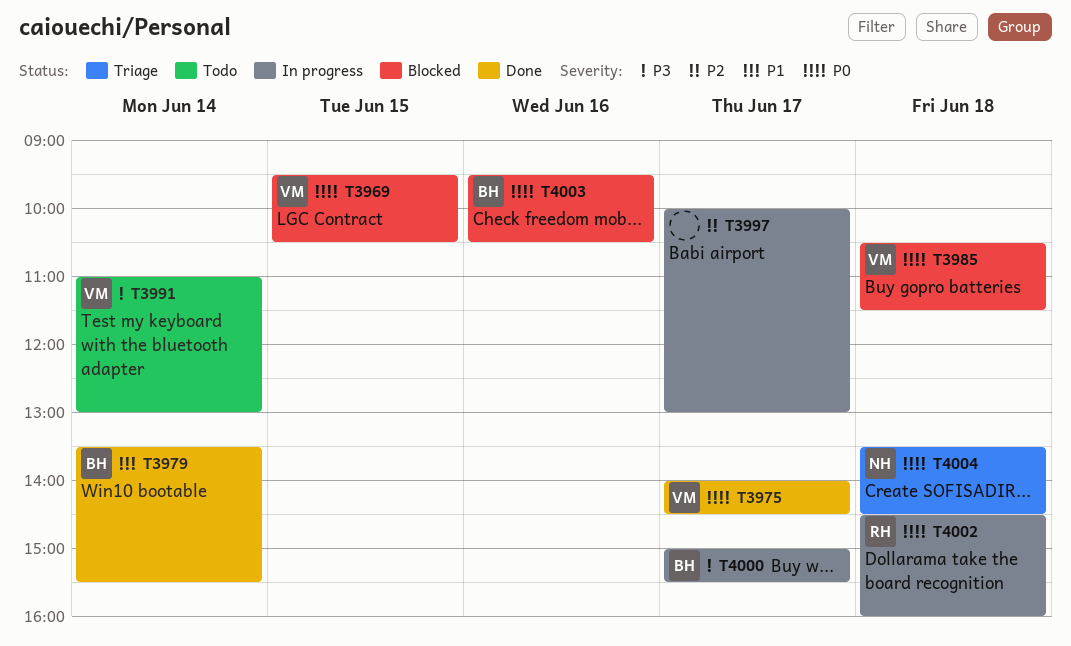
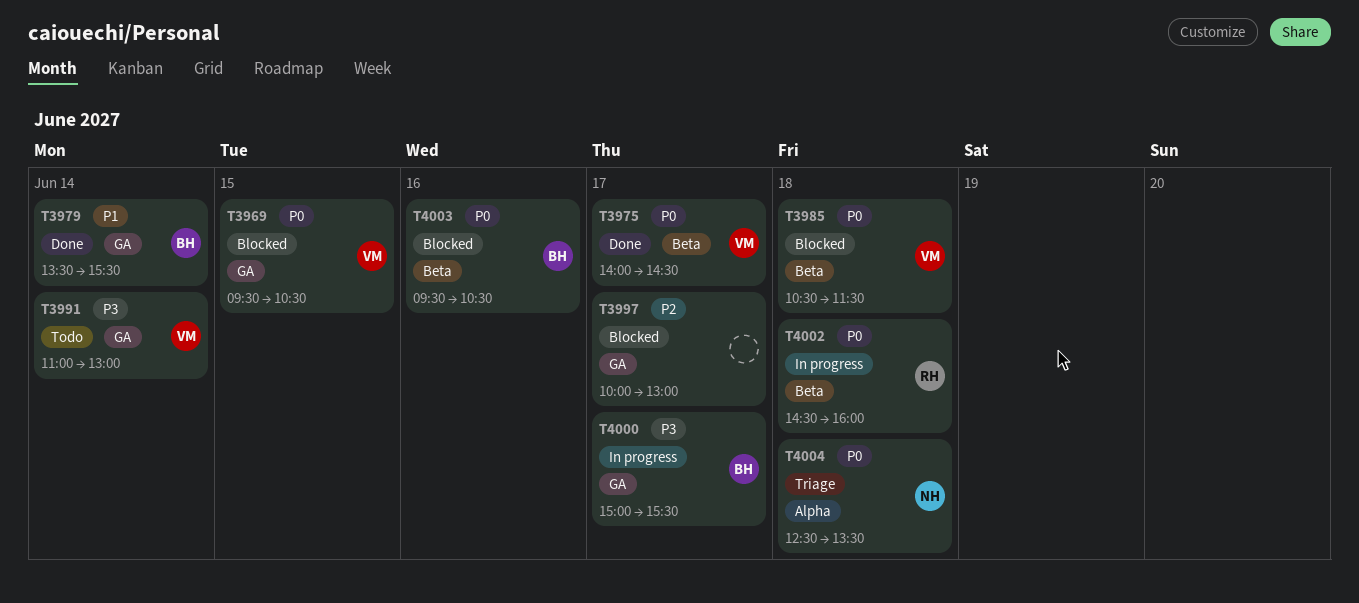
T3997, status: In progress -> Blocked
T4004, begins: 13:30 -> 12:30
T4004, ends: 14:30 -> 13:30

